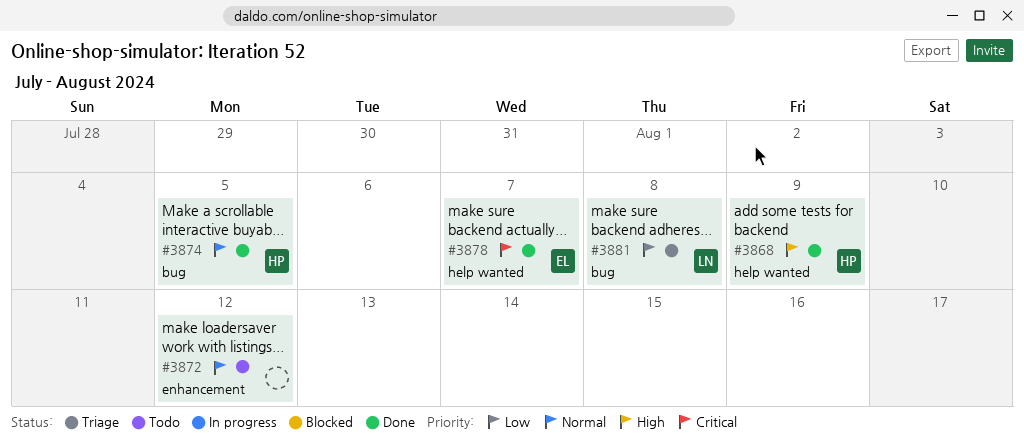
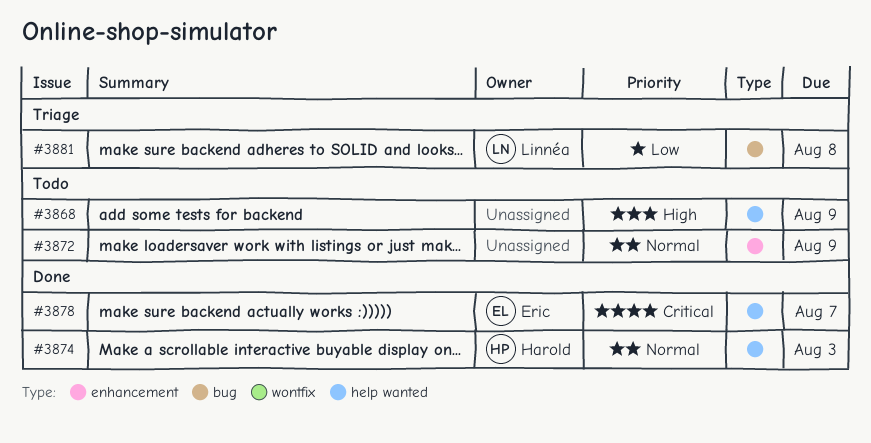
#3868, status: Done -> Todo
#3868, owner: Harold -> none
#3872, due: Aug 12 -> Aug 9
#3874, label: bug -> help wanted
#3874, due: Aug 5 -> Aug 3

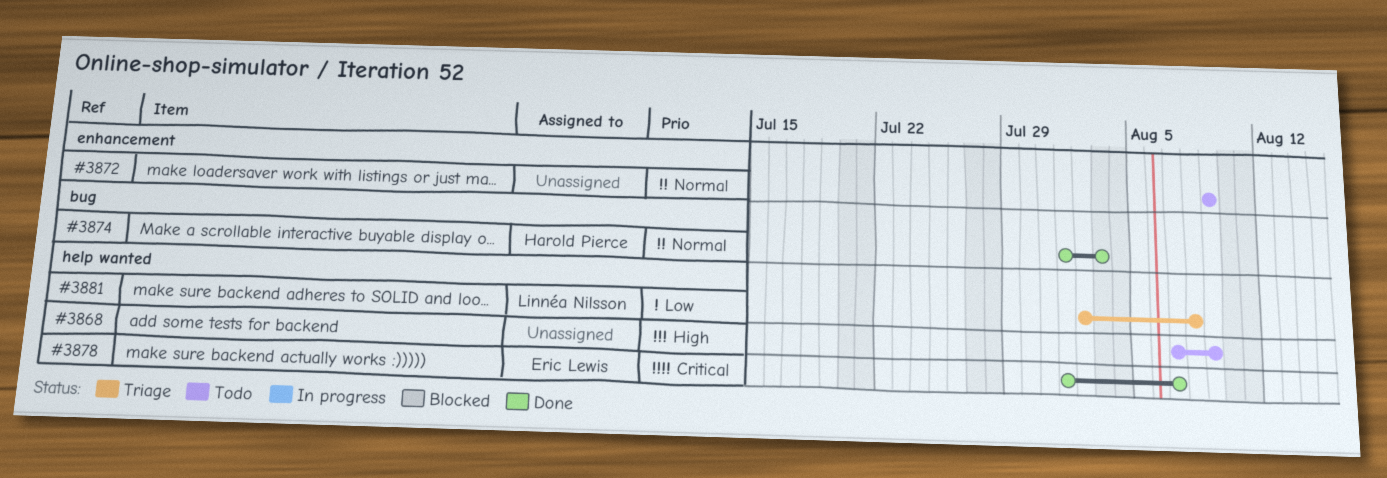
#3874, label: help wanted -> bug
#3881, label: bug -> help wanted

